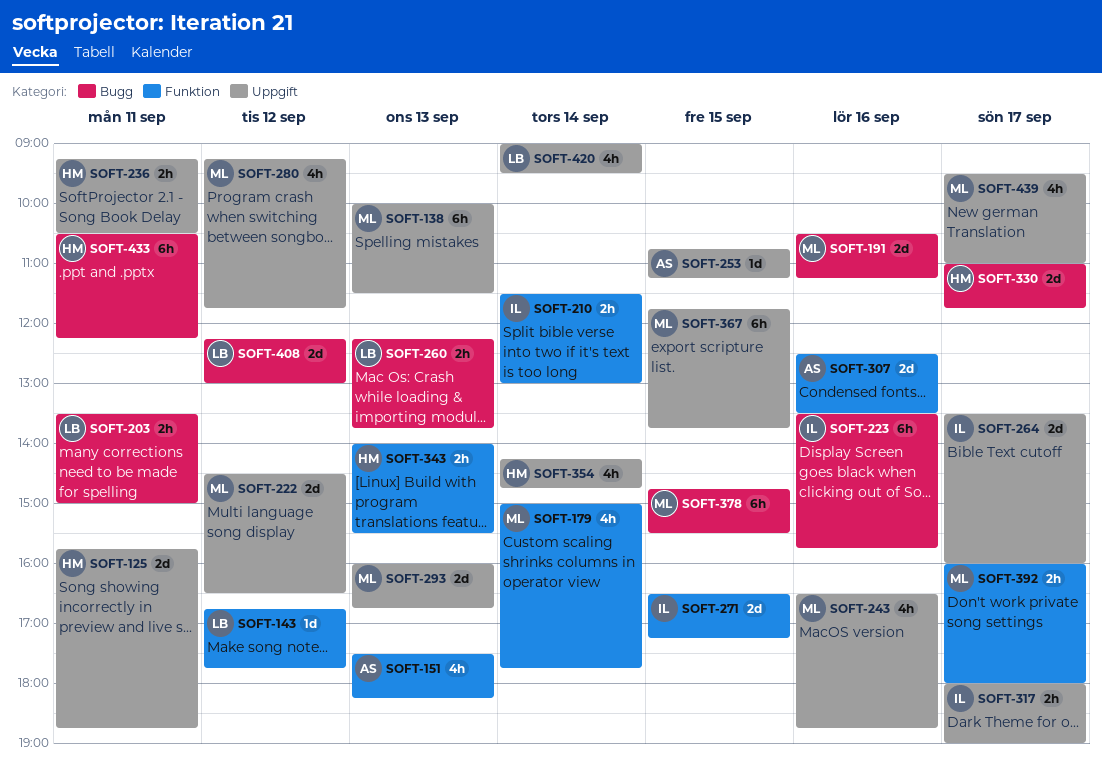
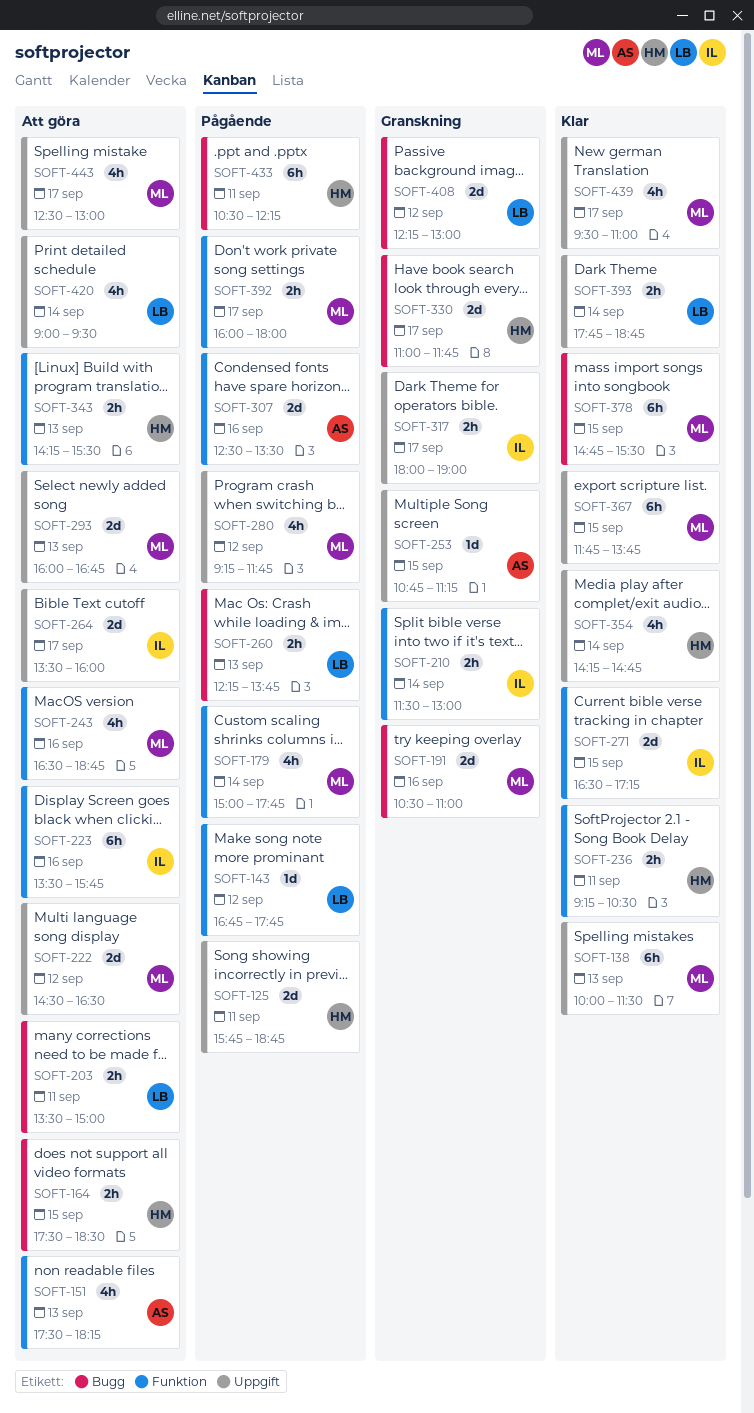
SOFT-164: none -> present
SOFT-191, ends: 11:15 -> 11:00
SOFT-223, label: Bugg -> Funktion
SOFT-236, label: Uppgift -> Funktion
SOFT-243, label: Uppgift -> Funktion
SOFT-343, begins: 14:00 -> 14:15
SOFT-393: none -> present
SOFT-443: none -> present

